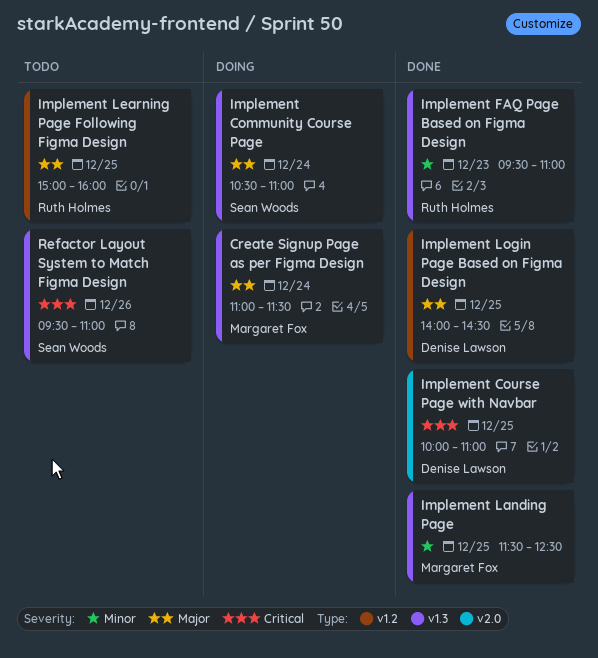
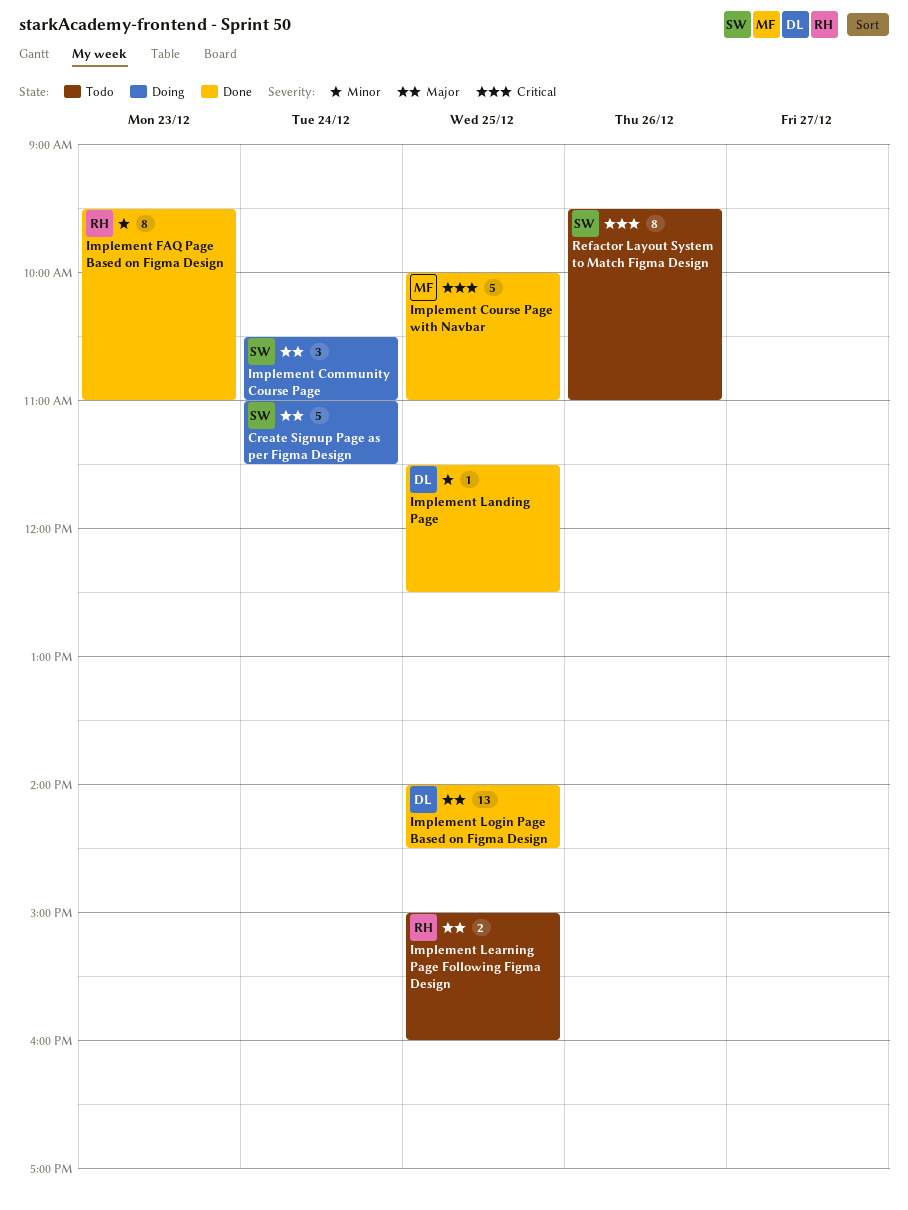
Create Signup Page as per Figma Design, owner: Margaret Fox -> Sean Woods
Implement Course Page with Navbar, owner: Denise Lawson -> Margaret Fox
Implement Landing Page, owner: Margaret Fox -> Denise Lawson

